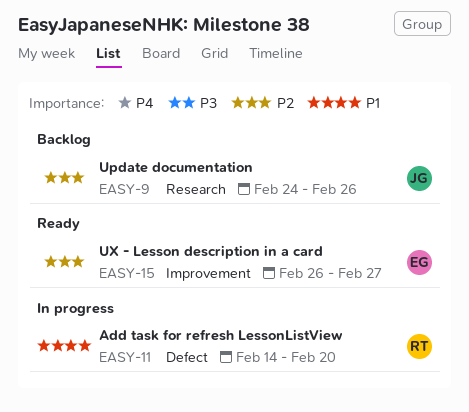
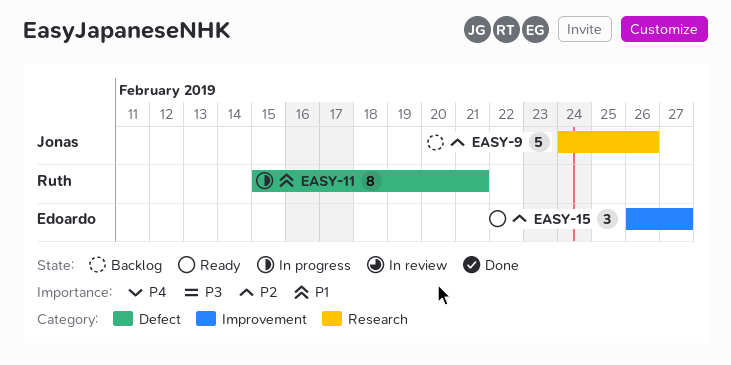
EASY-11, start: Feb 14 -> Feb 15
EASY-11, due: Feb 20 -> Feb 21

